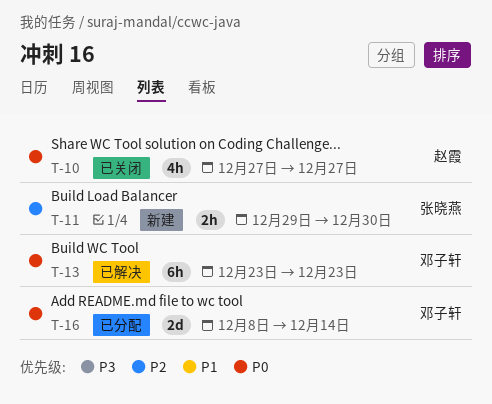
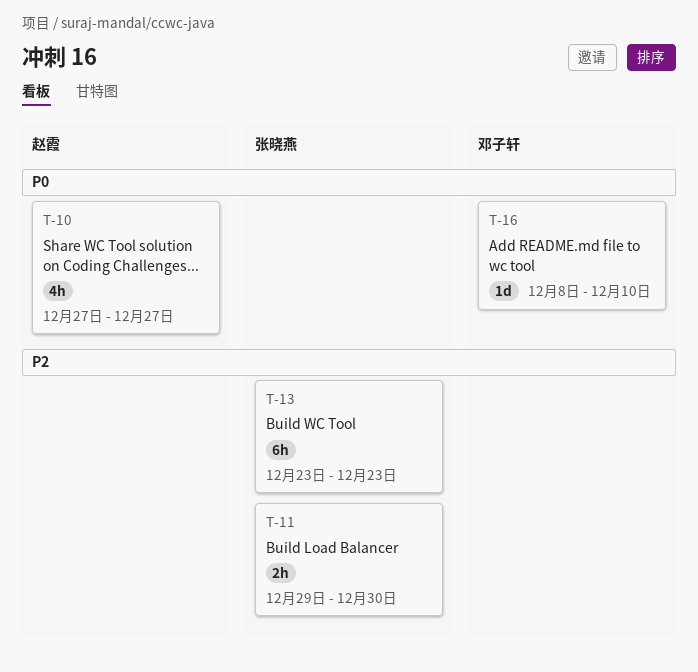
T-13, owner: 邓子轩 -> 张晓燕
T-13, priority: P0 -> P2
T-16, estimate: 2d -> 1d
T-16, due: Dec 14 -> Dec 10

